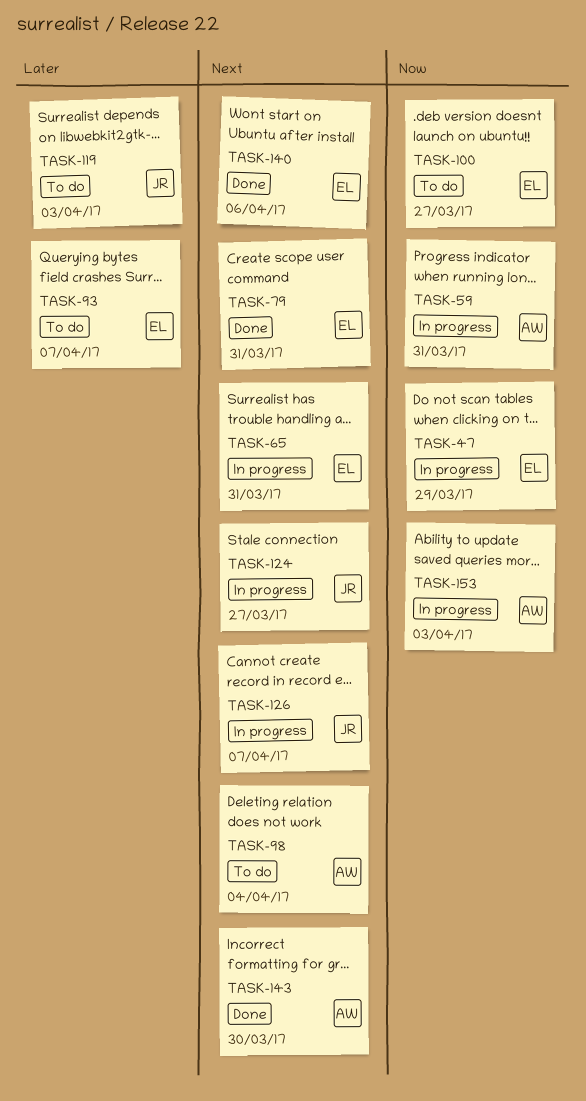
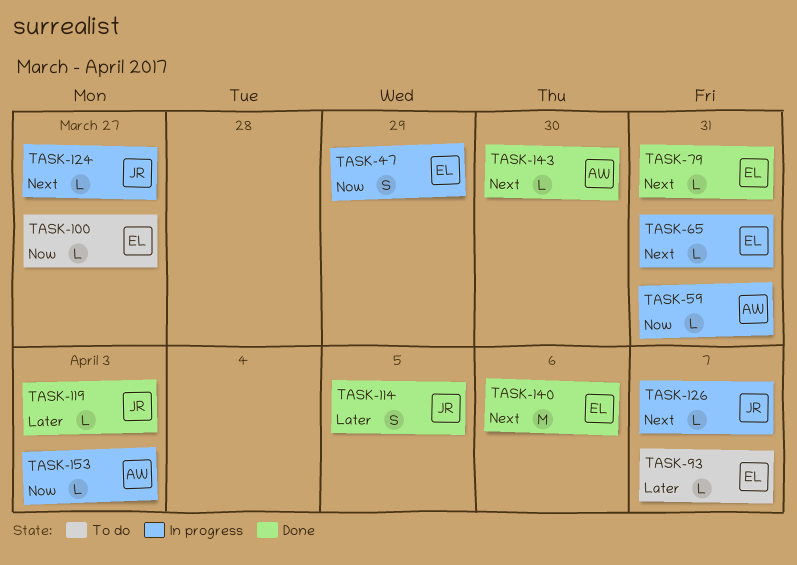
TASK-98: present -> none
TASK-114: none -> present
TASK-119, status: To do -> Done

